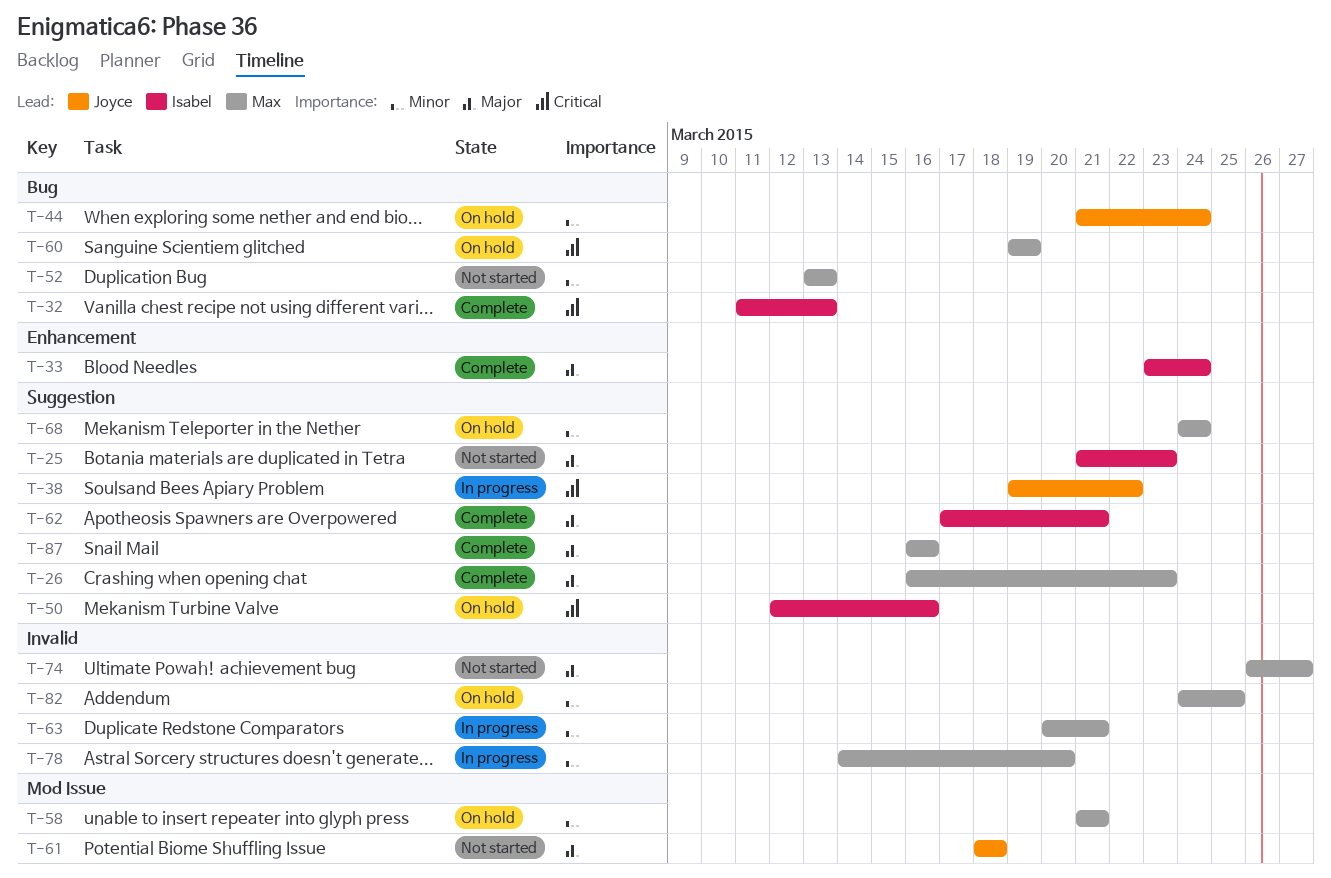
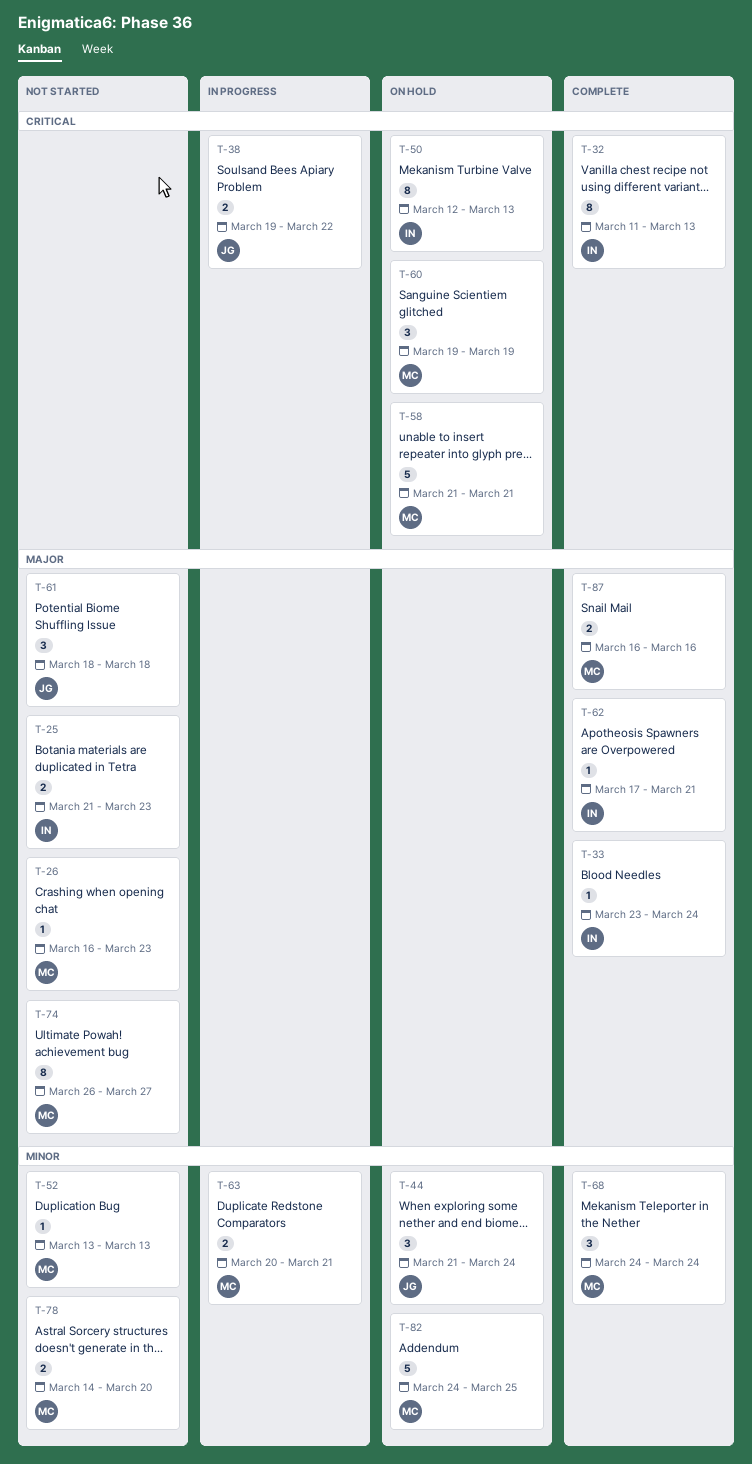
T-26, status: Complete -> Not started
T-50, due: Mar 16 -> Mar 13
T-58, priority: Minor -> Critical
T-68, status: On hold -> Complete
T-78, status: In progress -> Not started

